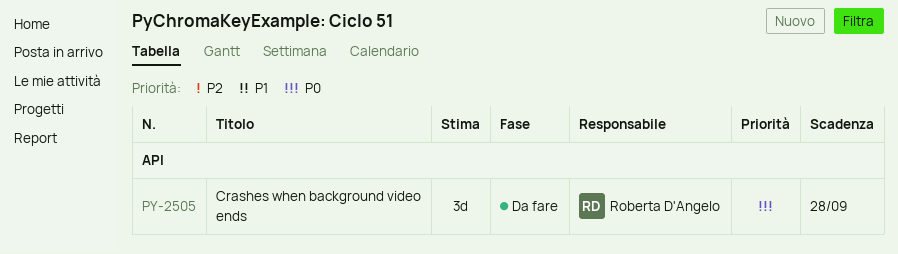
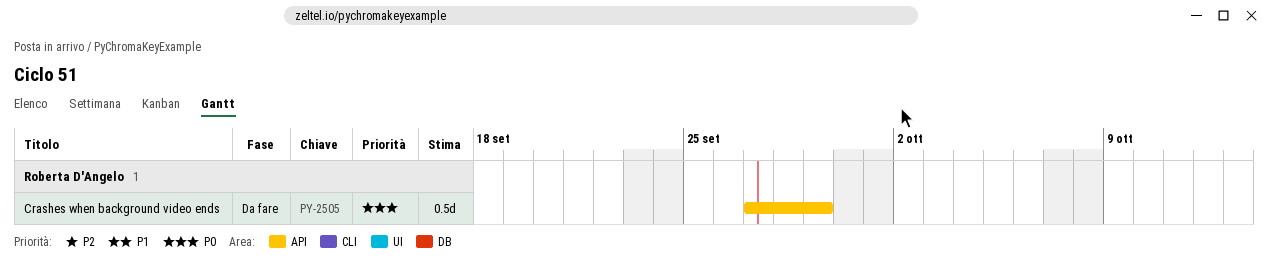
PY-2505, estimate: 3d -> 0.5d
PY-2505, due: Sep 28 -> Sep 29

